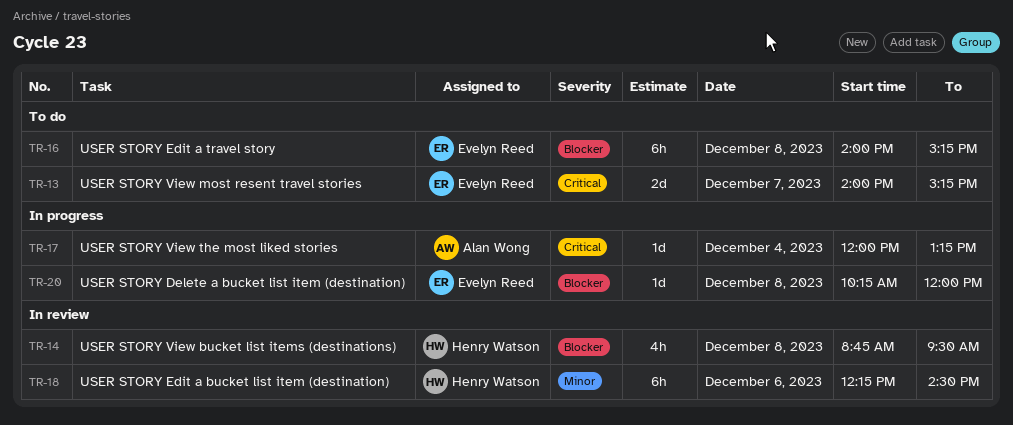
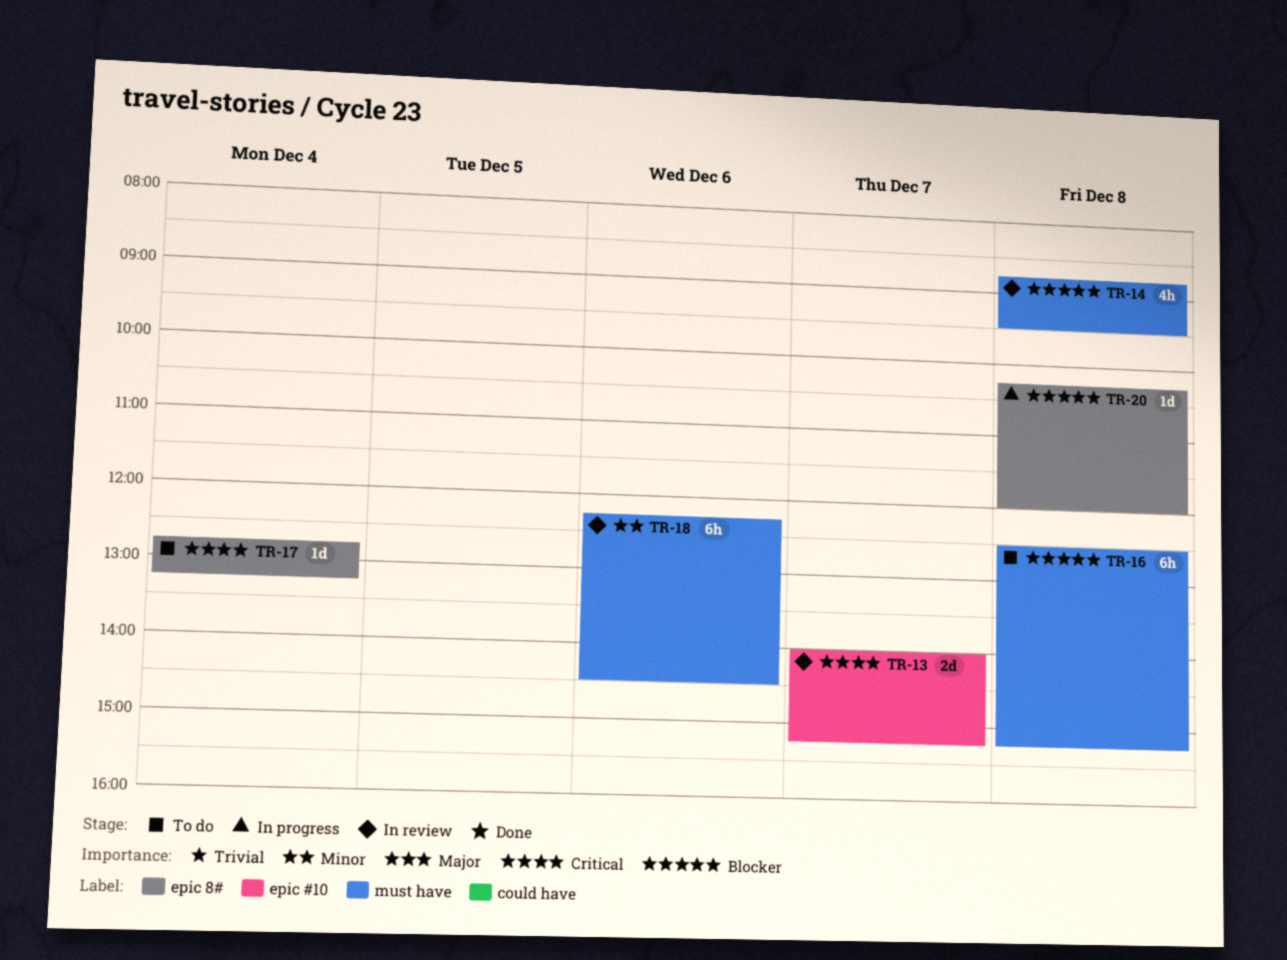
TR-13, status: To do -> In review
TR-16, begins: 14:00 -> 12:30
TR-17, status: In progress -> To do
TR-17, begins: 12:00 -> 12:45

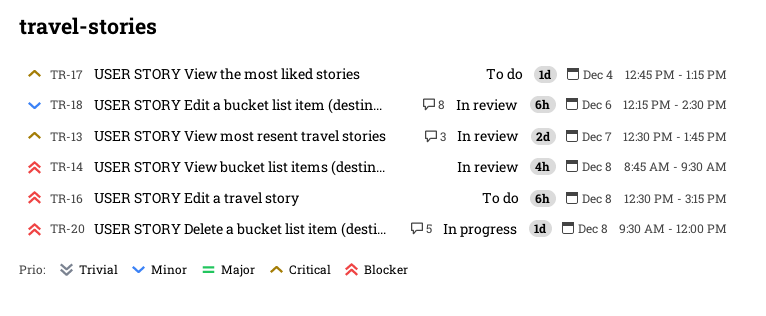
TR-13, begins: 14:00 -> 12:30
TR-13, ends: 15:15 -> 13:45
TR-20, begins: 10:15 -> 09:30

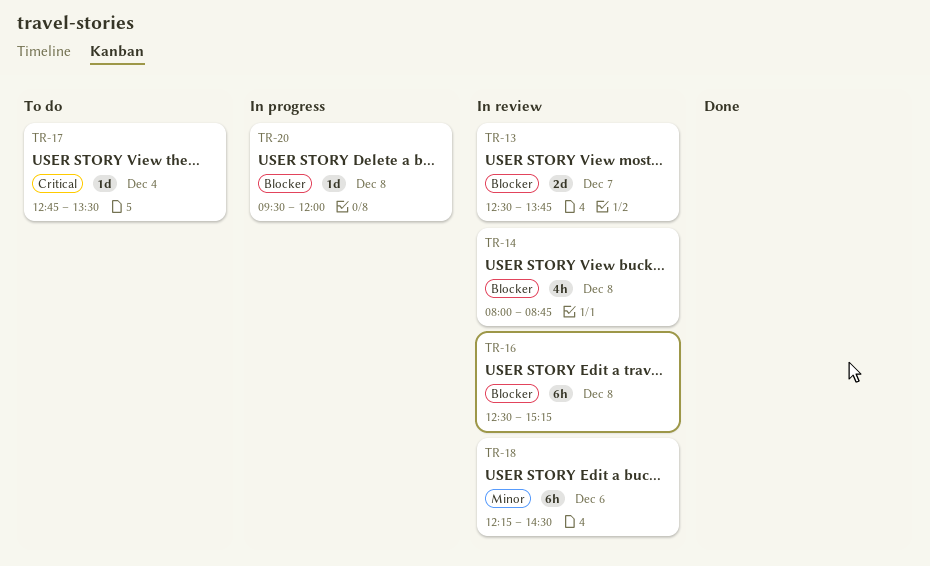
TR-13, priority: Critical -> Blocker
TR-14, begins: 08:45 -> 08:00
TR-14, ends: 09:30 -> 08:45
TR-16, status: To do -> In review
TR-17, ends: 13:15 -> 13:30

